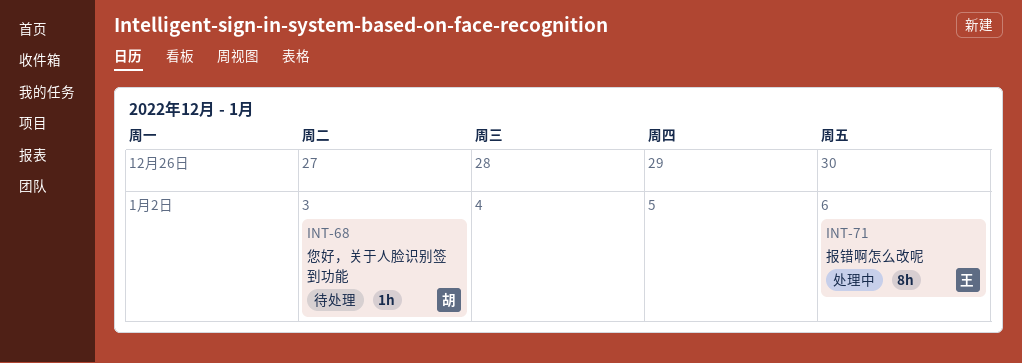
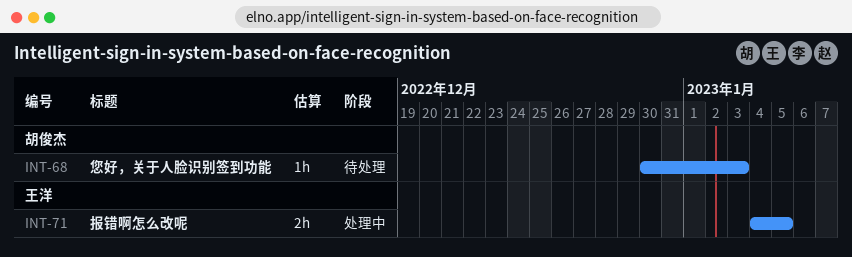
INT-71, estimate: 8h -> 2h
INT-71, due: Jan 6 -> Jan 5

